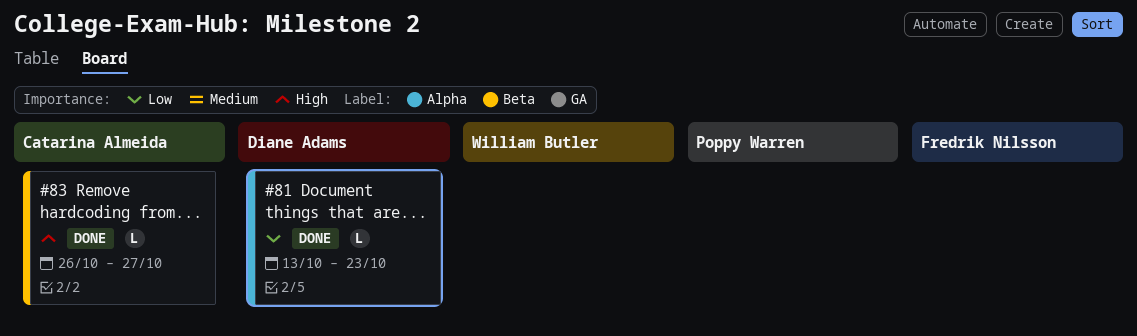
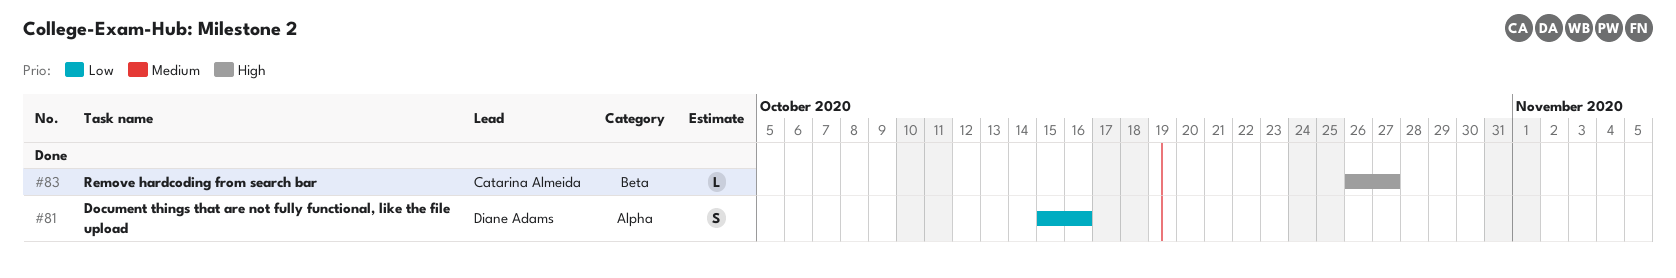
#81, estimate: L -> S
#81, start: Oct 13 -> Oct 15
#81, due: Oct 23 -> Oct 16

